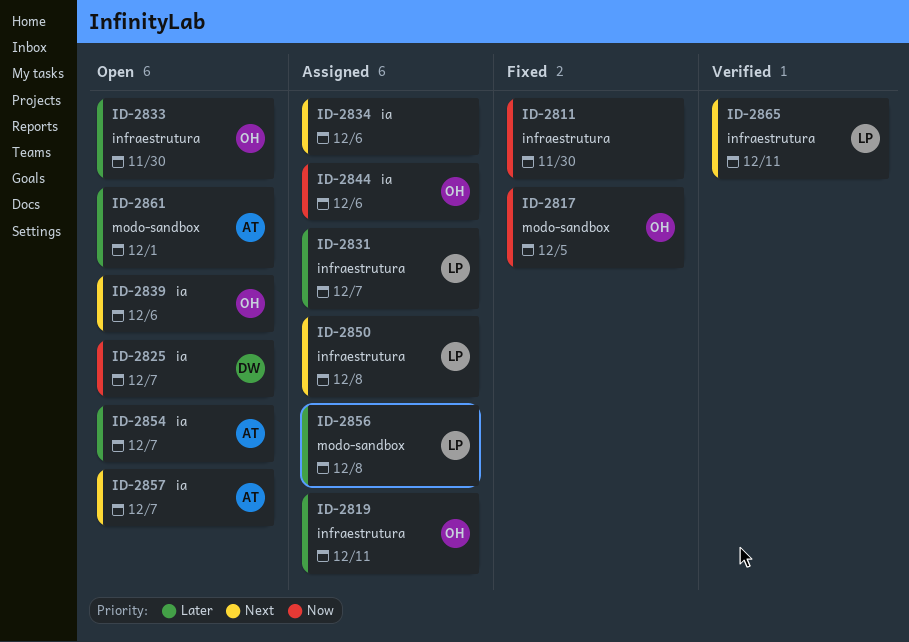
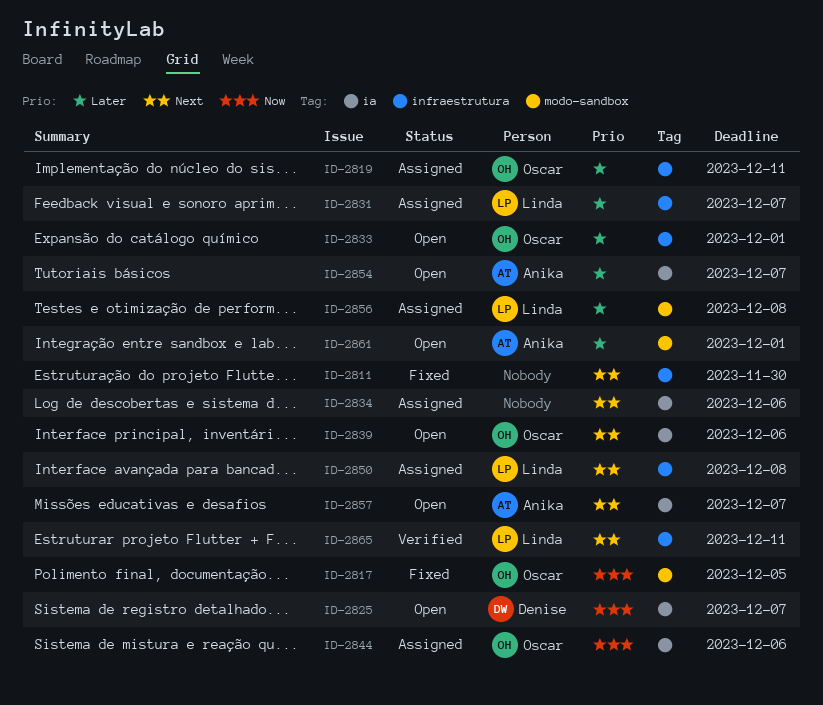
ID-2811, priority: Now -> Next
ID-2833, due: Nov 30 -> Dec 1

